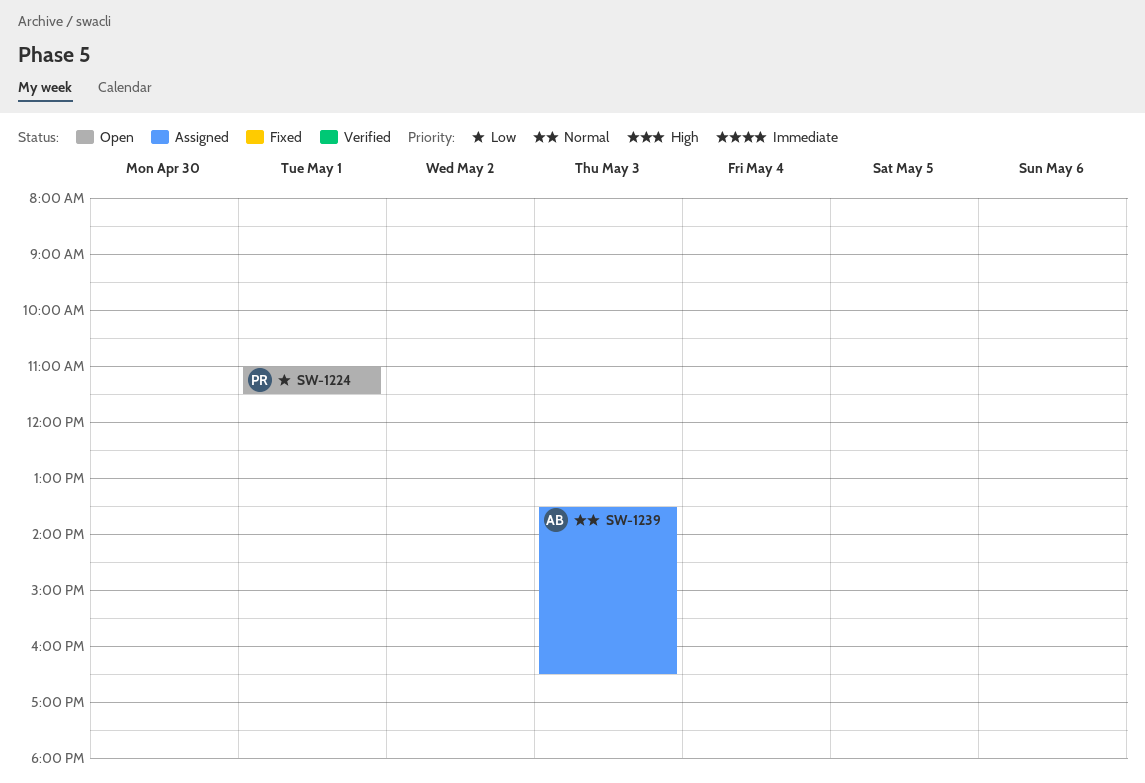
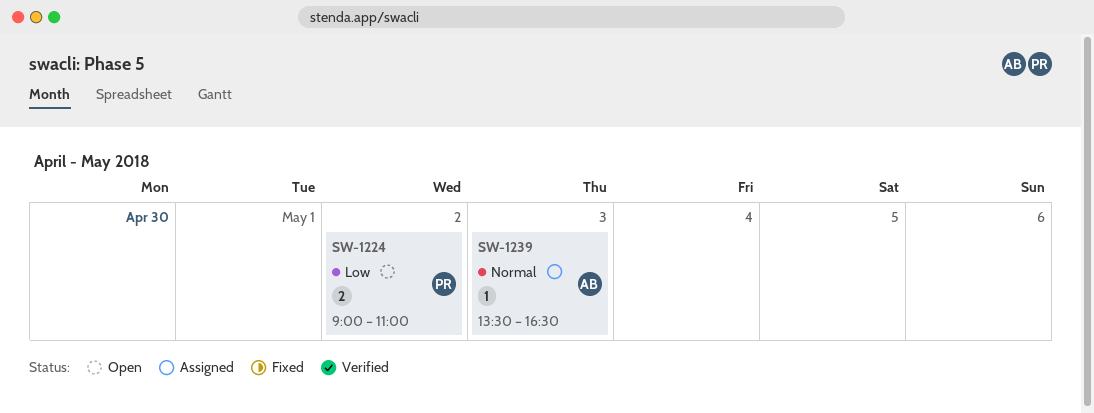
SW-1224, day: May 1 -> May 2
SW-1224, begins: 11:00 -> 09:00
SW-1224, ends: 11:30 -> 11:00

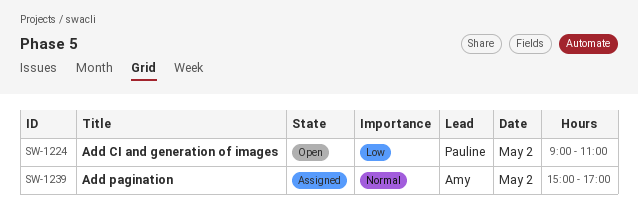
SW-1239, day: May 3 -> May 2
SW-1239, begins: 13:30 -> 15:00
SW-1239, ends: 16:30 -> 17:00

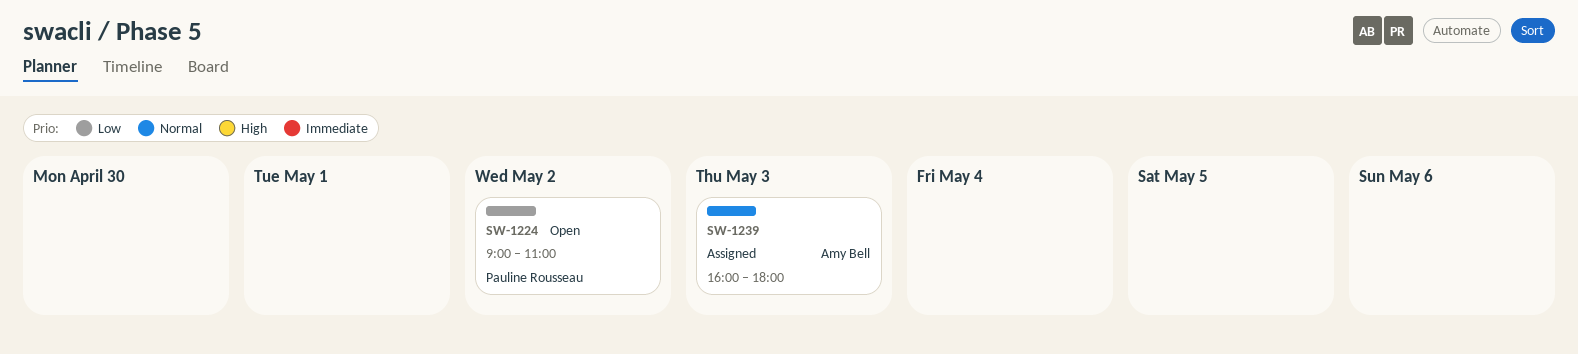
SW-1239, day: May 2 -> May 3
SW-1239, begins: 15:00 -> 16:00
SW-1239, ends: 17:00 -> 18:00

